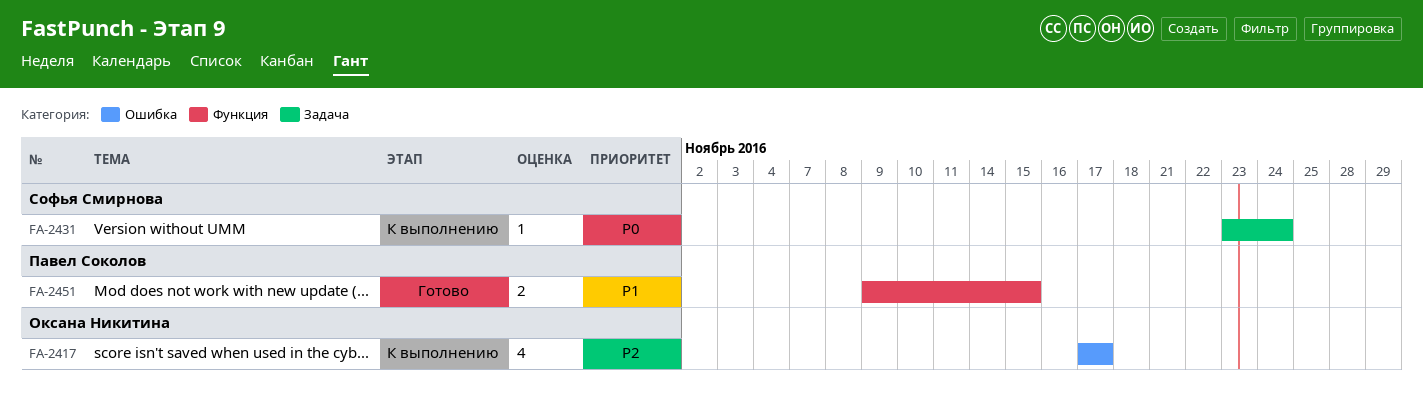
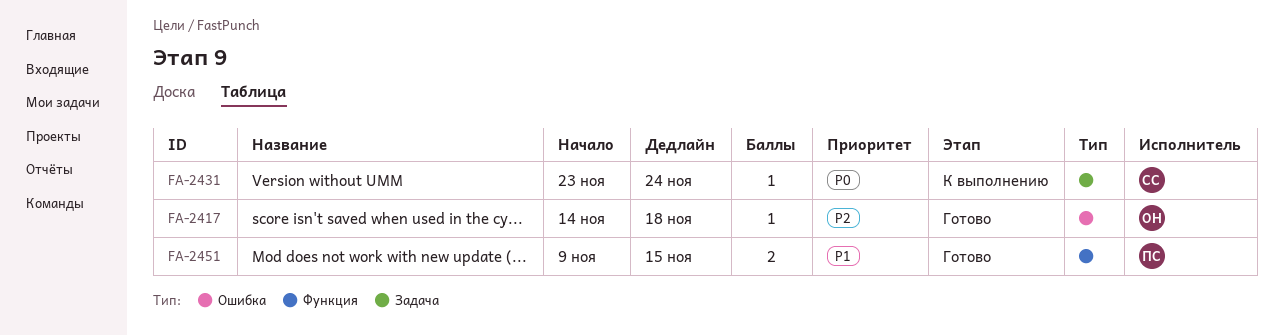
FA-2417, status: К выполнению -> Готово
FA-2417, estimate: 4 -> 1
FA-2417, start: Nov 17 -> Nov 14
FA-2417, due: Nov 17 -> Nov 18

